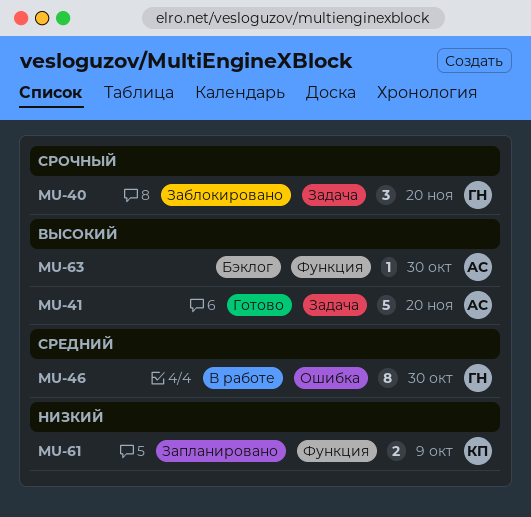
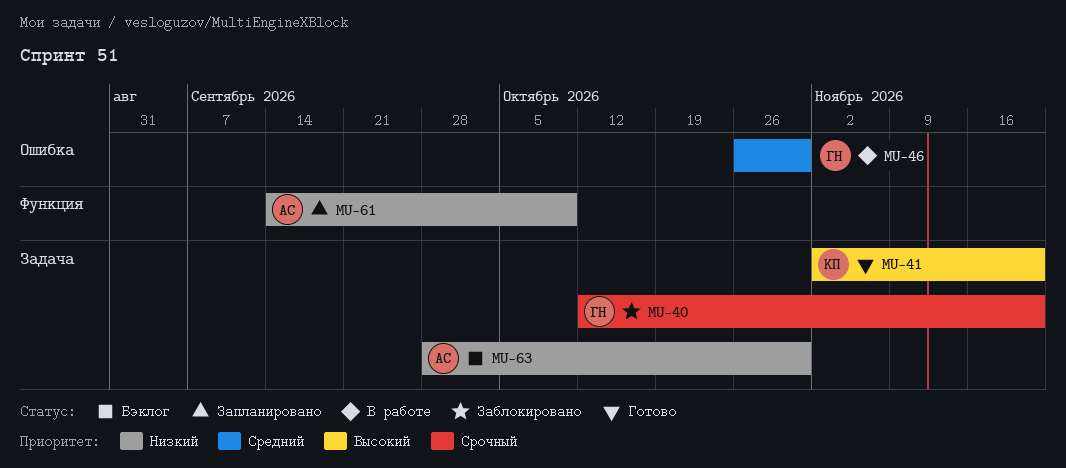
MU-41, owner: АС -> КП
MU-61, owner: КП -> АС
MU-63, priority: Высокий -> Низкий
MU-63, label: Функция -> Задача

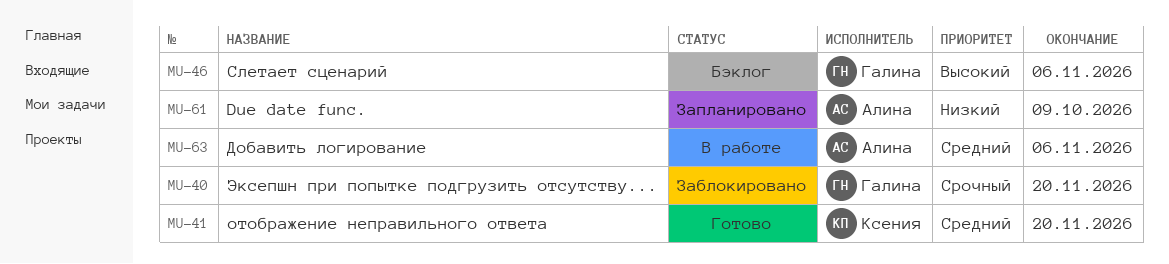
MU-41, priority: Высокий -> Средний
MU-46, status: В работе -> Бэклог
MU-46, priority: Средний -> Высокий
MU-46, due: Oct 30 -> Nov 6
MU-63, status: Бэклог -> В работе
MU-63, priority: Низкий -> Средний
MU-63, due: Oct 30 -> Nov 6

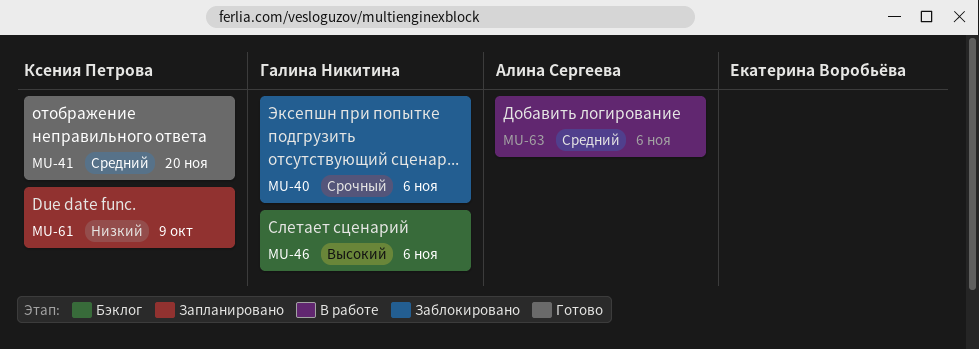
MU-40, due: Nov 20 -> Nov 6
MU-61, owner: Алина Сергеева -> Ксения Петрова

